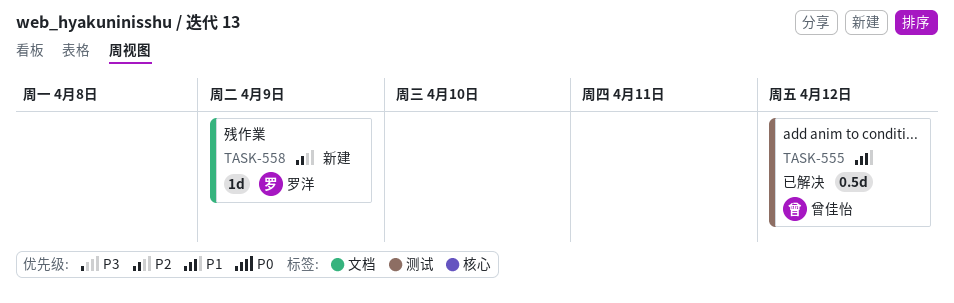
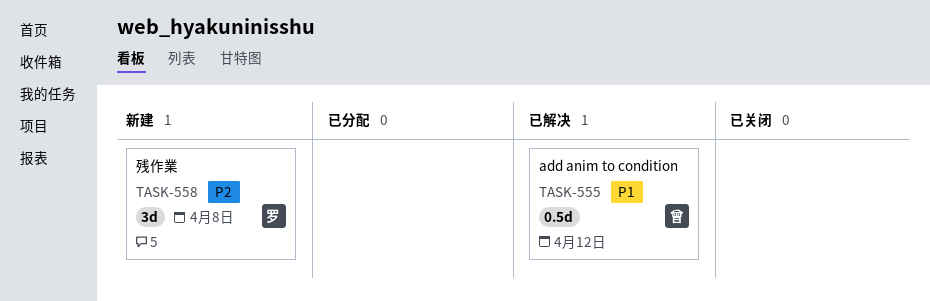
TASK-558, estimate: 1d -> 3d
TASK-558, due: Apr 9 -> Apr 8

